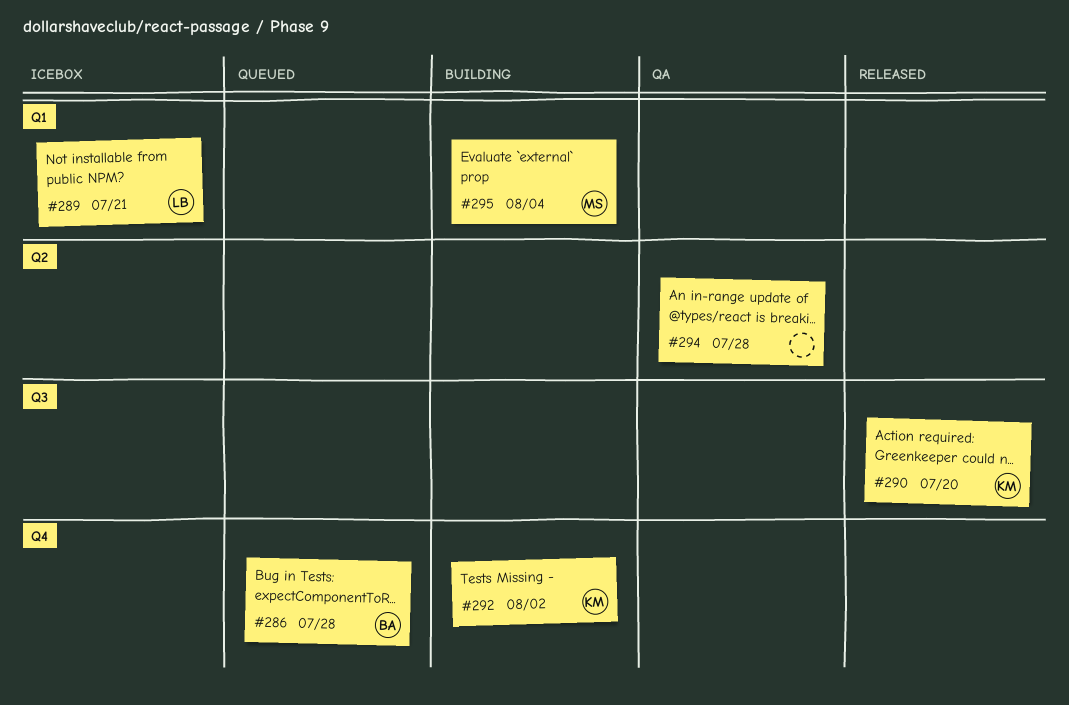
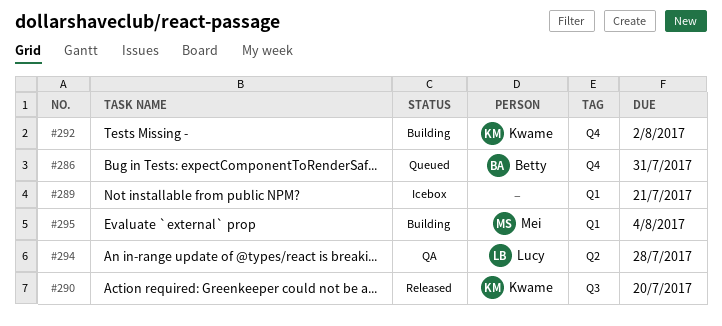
#286, due: Jul 28 -> Jul 31
#289, owner: Lucy -> none
#294, owner: none -> Lucy

